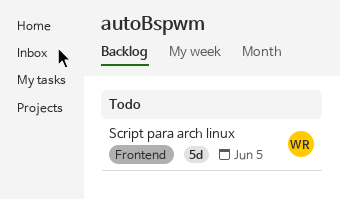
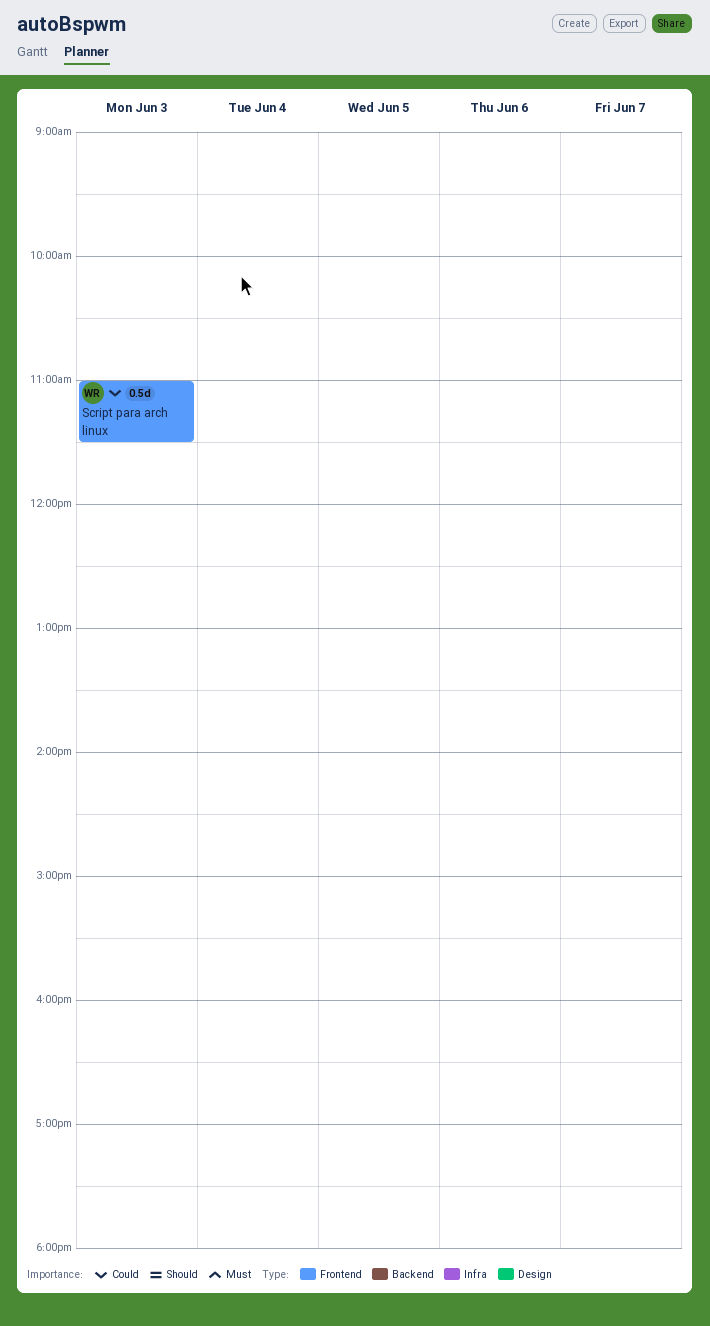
Script para arch linux, estimate: 5d -> 0.5d
Script para arch linux, day: Jun 5 -> Jun 3

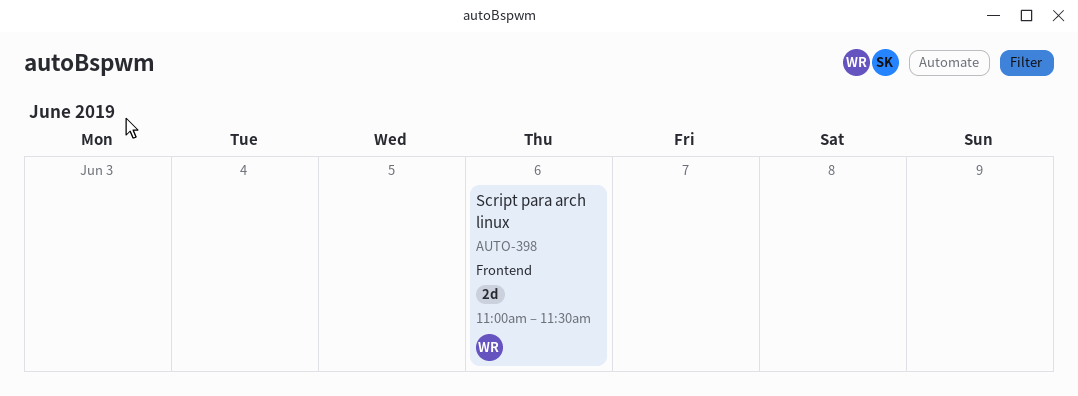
Script para arch linux, estimate: 0.5d -> 2d
Script para arch linux, day: Jun 3 -> Jun 6

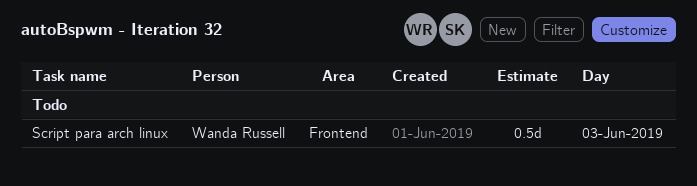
Script para arch linux, estimate: 2d -> 0.5d
Script para arch linux, day: Jun 6 -> Jun 3

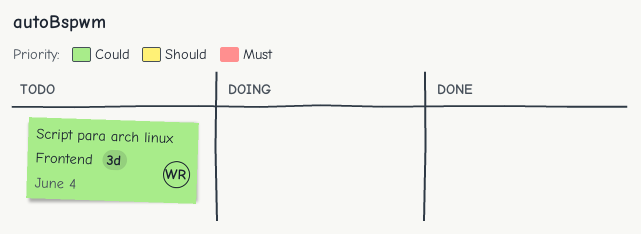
Script para arch linux, estimate: 0.5d -> 3d
Script para arch linux, day: Jun 3 -> Jun 4

